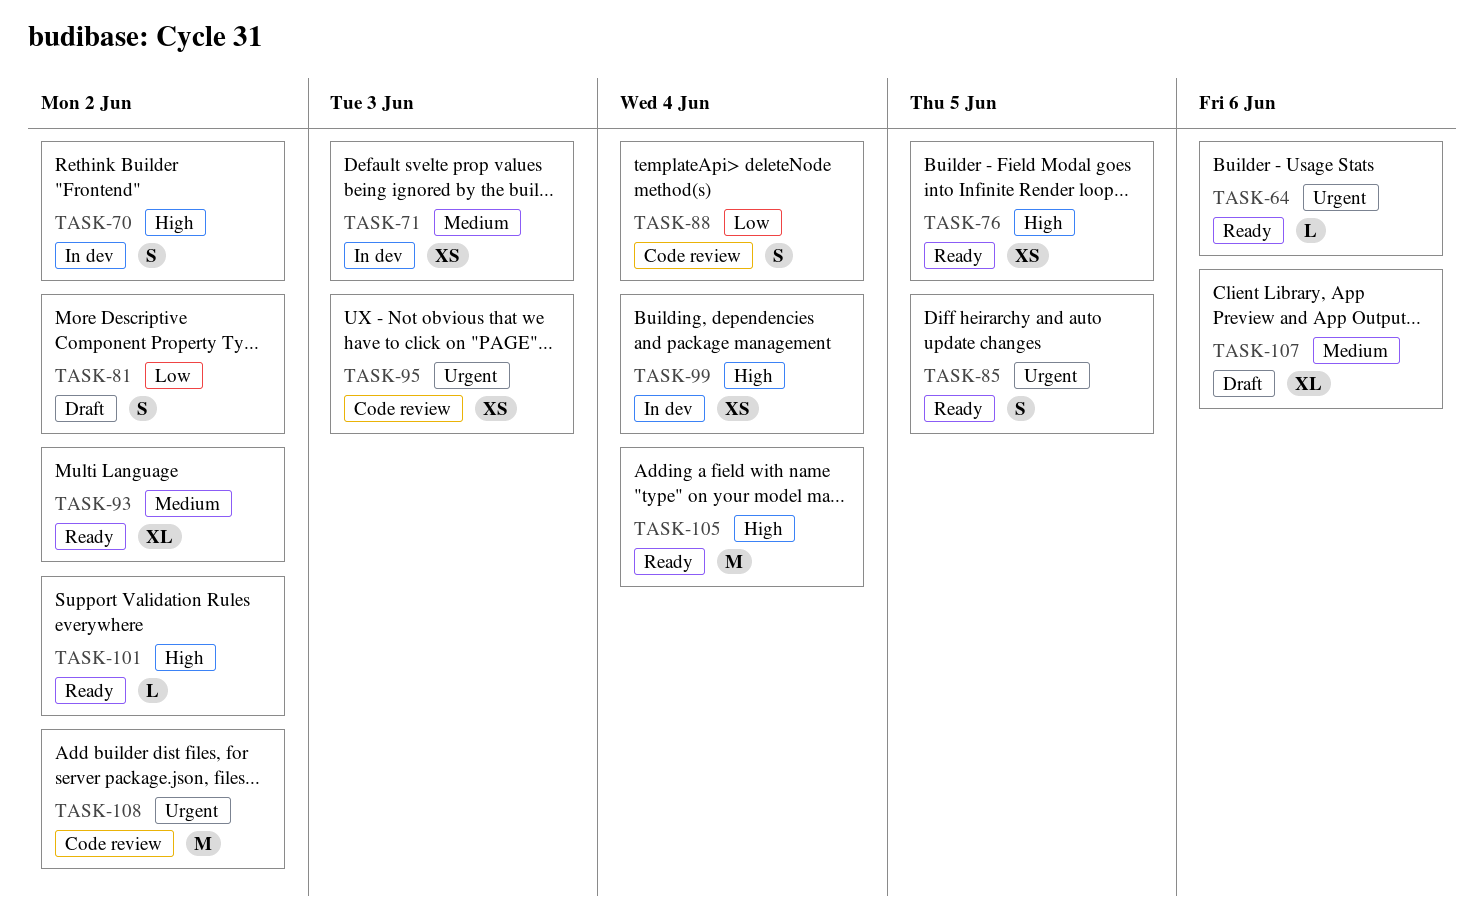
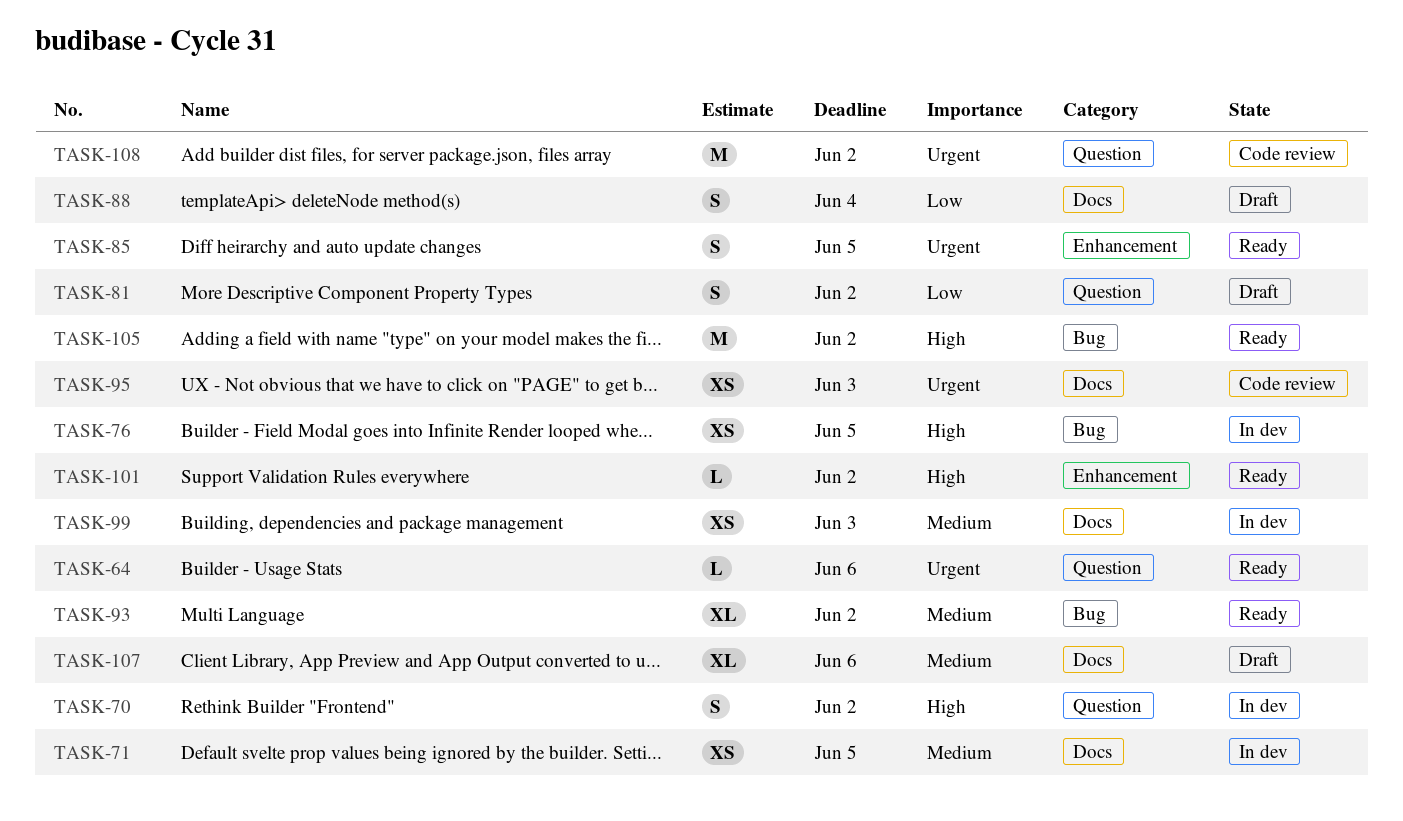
TASK-71, due: Jun 3 -> Jun 5
TASK-76, status: Ready -> In dev
TASK-88, status: Code review -> Draft
TASK-99, priority: High -> Medium
TASK-99, due: Jun 4 -> Jun 3
TASK-105, due: Jun 4 -> Jun 2

